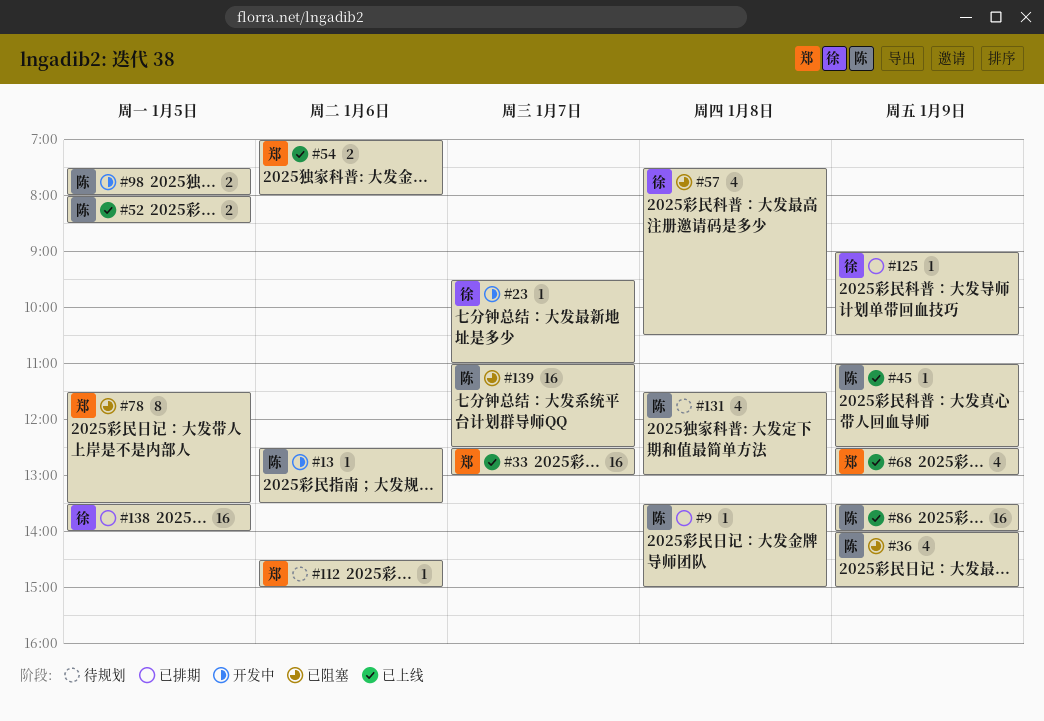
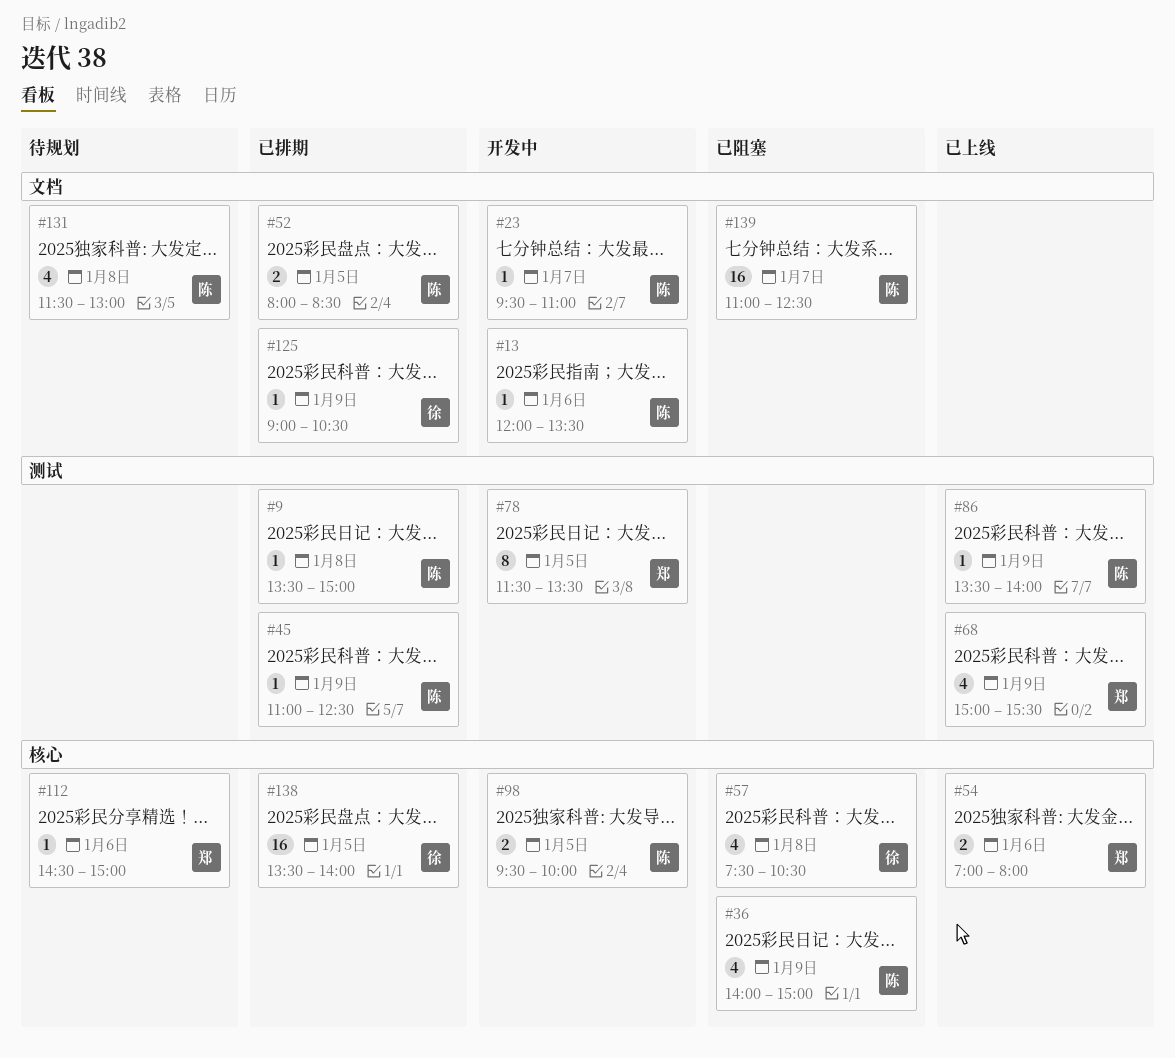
#13, begins: 12:30 -> 12:00
#23, owner: 徐 -> 陈
#33: present -> none
#45, status: 已上线 -> 已排期
#52, status: 已上线 -> 已排期
#68, begins: 12:30 -> 15:00
#68, ends: 13:00 -> 15:30
#78, status: 已阻塞 -> 开发中
#86, estimate: 16 -> 1
#98, begins: 07:30 -> 09:30
#98, ends: 08:00 -> 10:00

